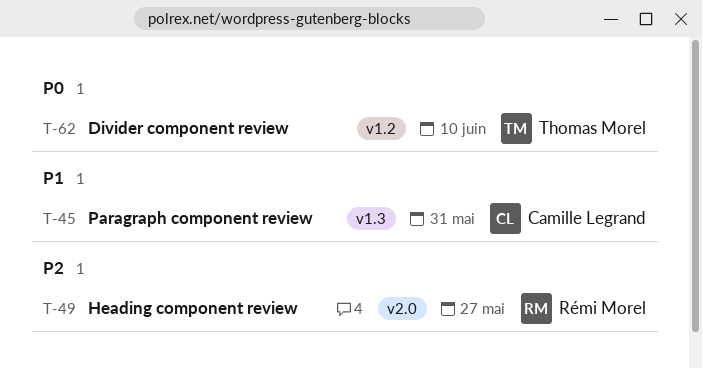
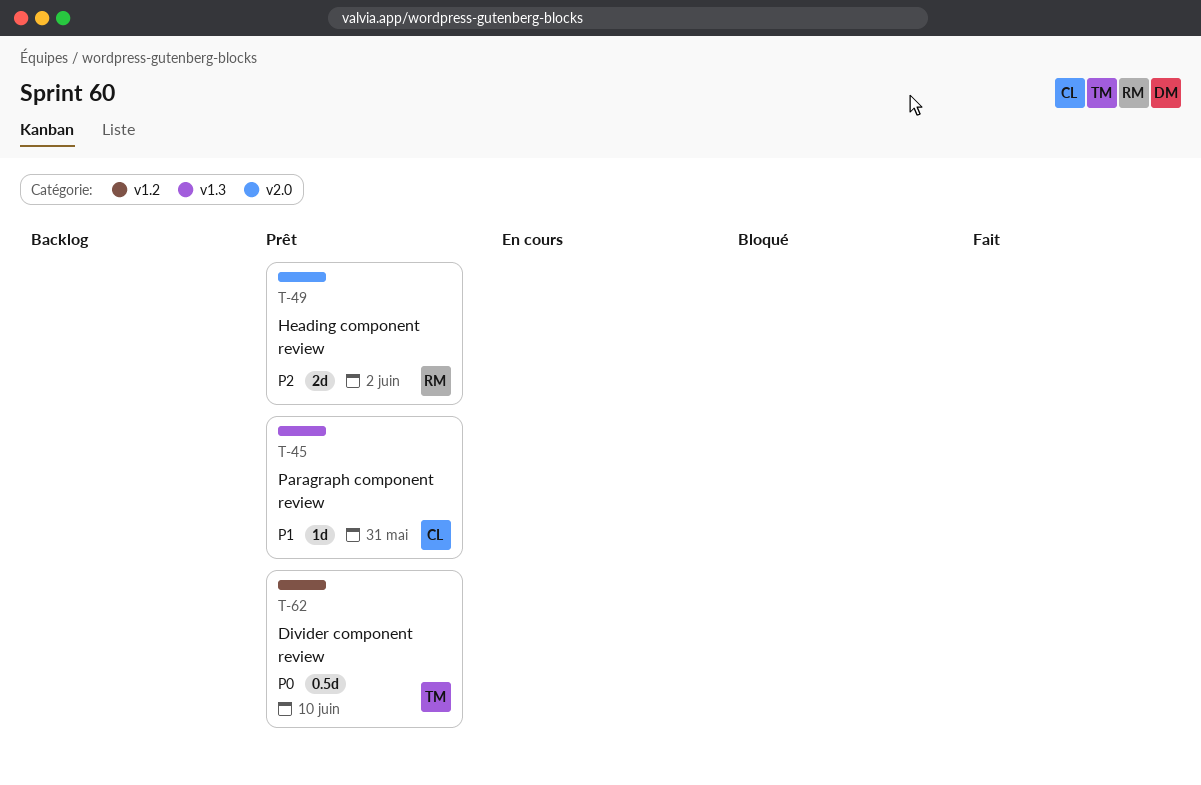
T-49, due: May 27 -> Jun 2

